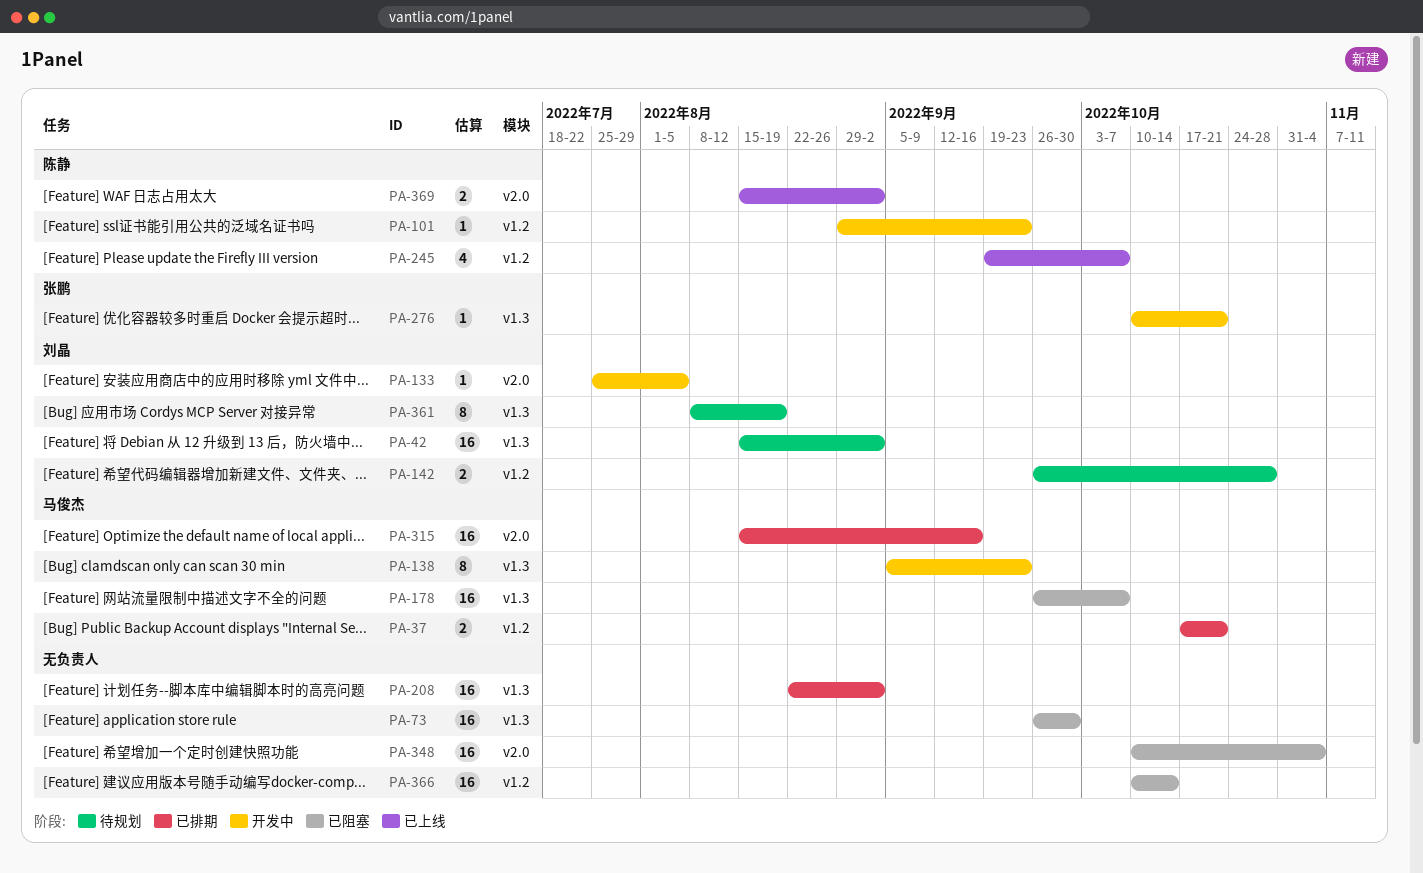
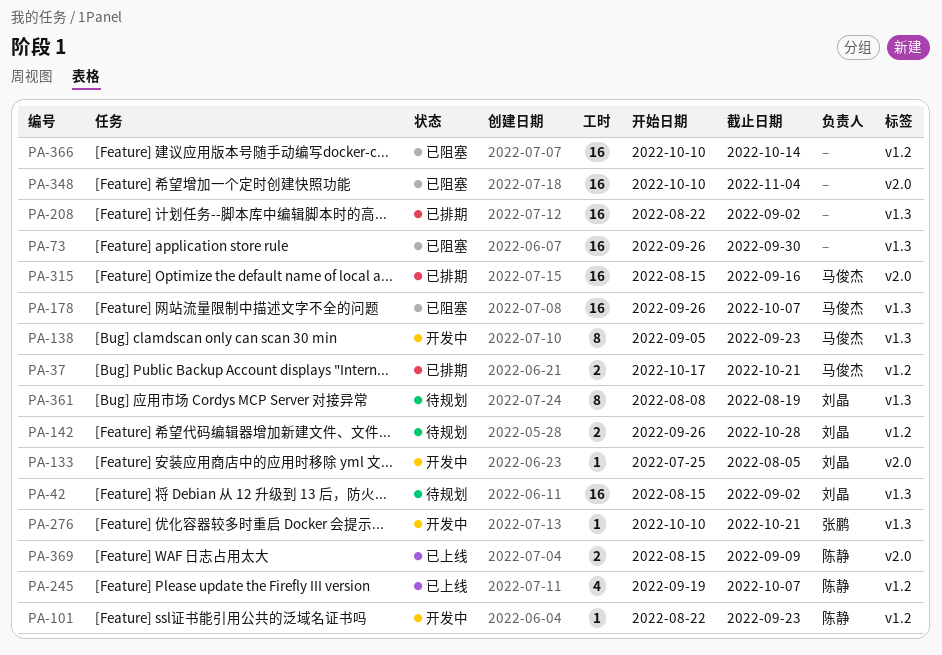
PA-101, start: Aug 29 -> Aug 22
PA-369, due: Sep 2 -> Sep 9

